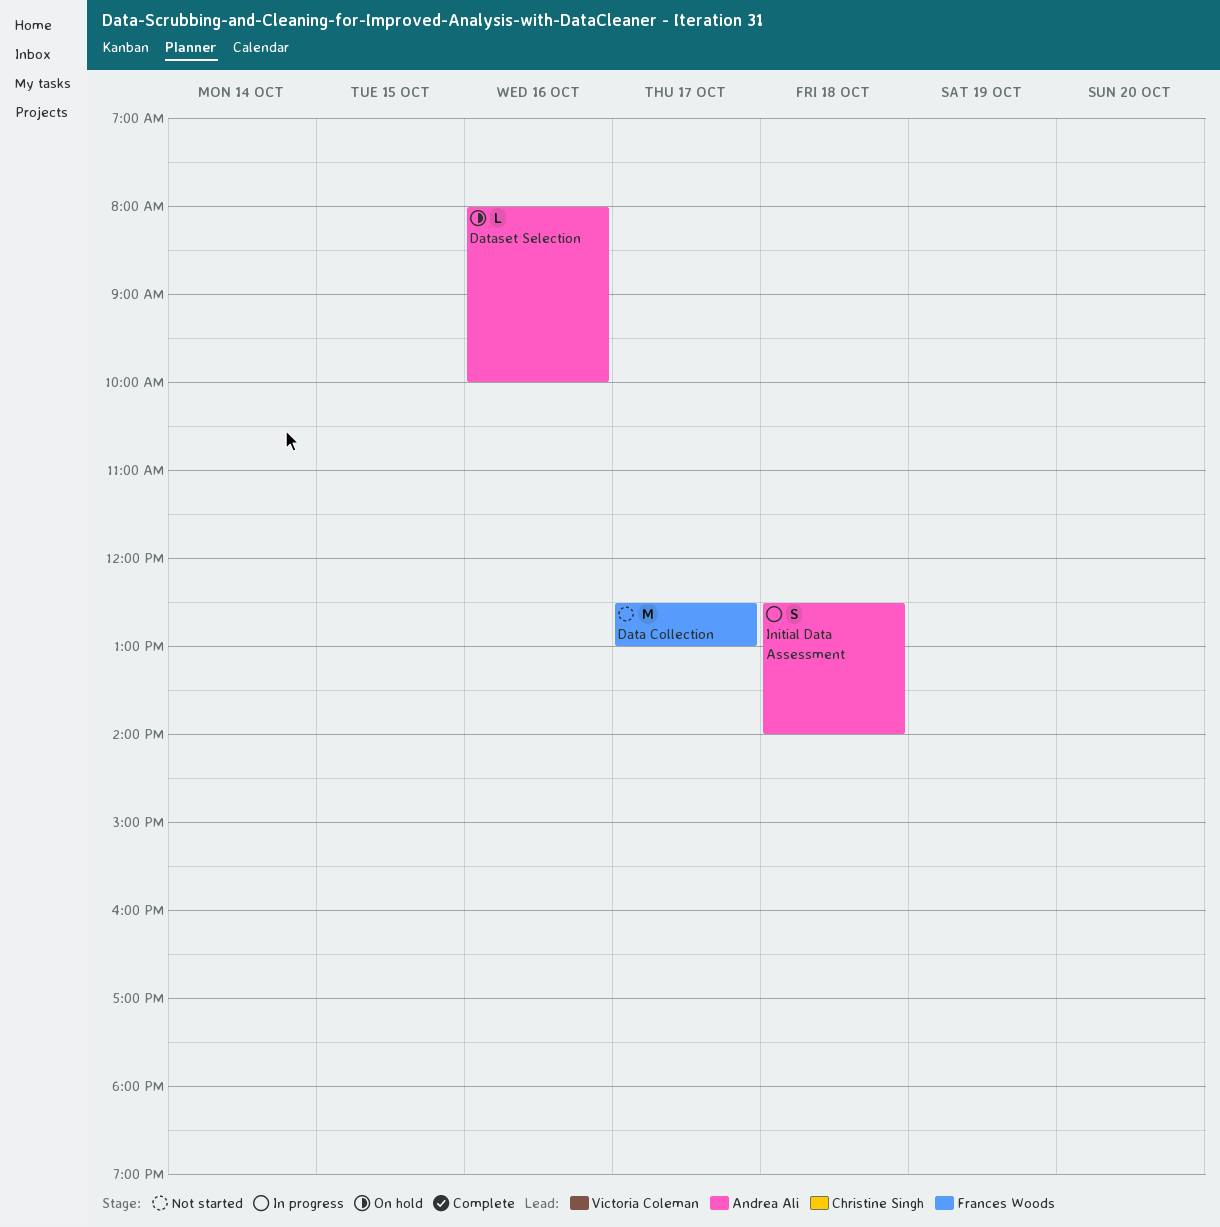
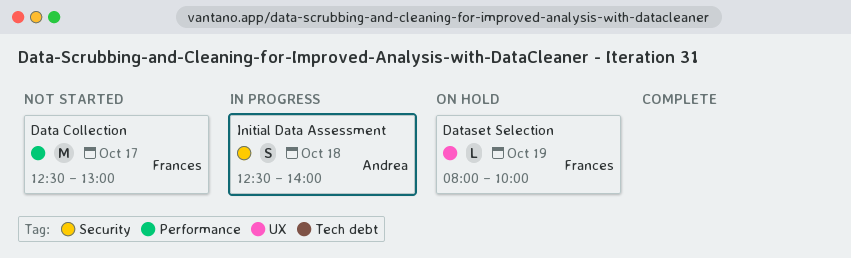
Dataset Selection, owner: Andrea Ali -> Frances Woods
Dataset Selection, day: Oct 16 -> Oct 19

